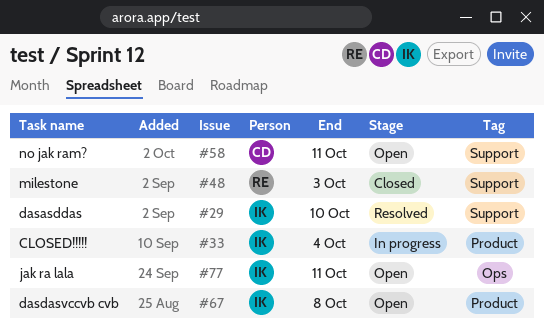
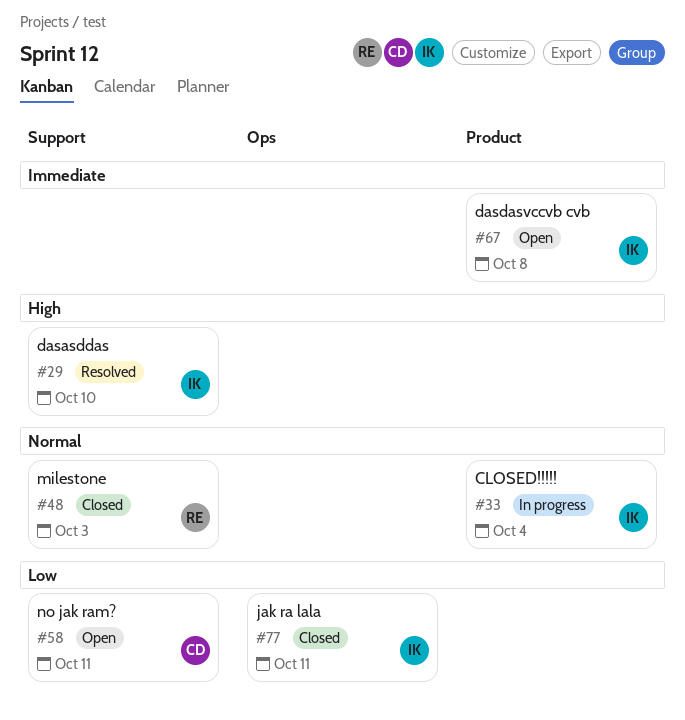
#77, status: Open -> Closed

